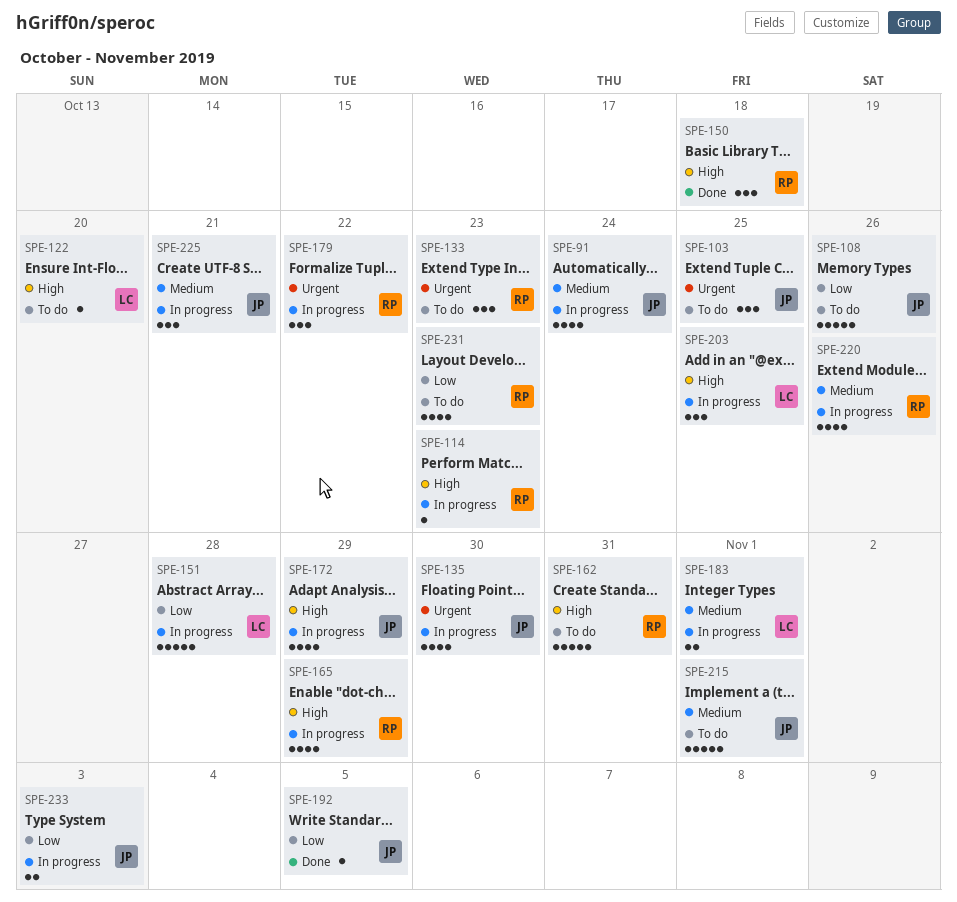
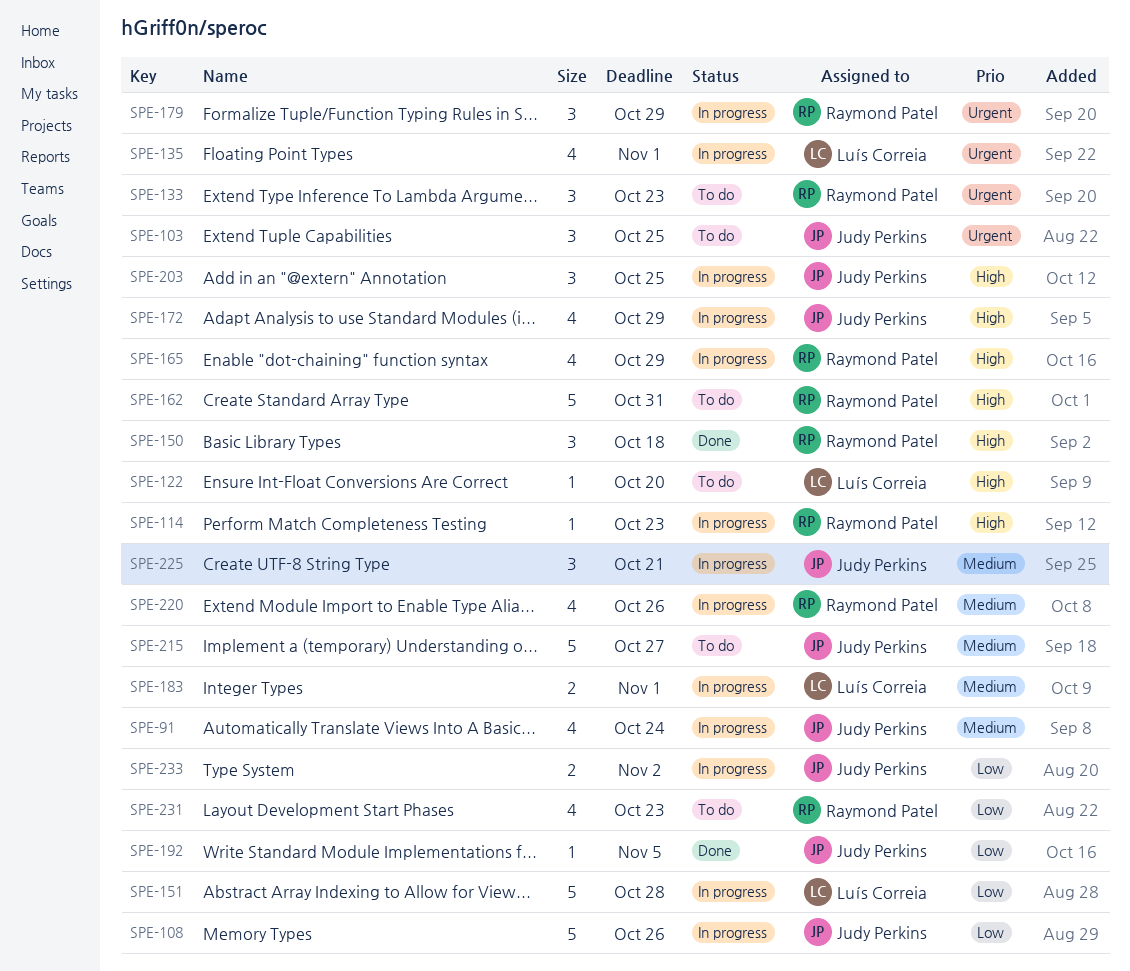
SPE-108, status: To do -> In progress
SPE-135, owner: Judy Perkins -> Luís Correia
SPE-135, due: Oct 30 -> Nov 1
SPE-179, due: Oct 22 -> Oct 29
SPE-203, owner: Luís Correia -> Judy Perkins
SPE-215, due: Nov 1 -> Oct 27
SPE-233, due: Nov 3 -> Nov 2

